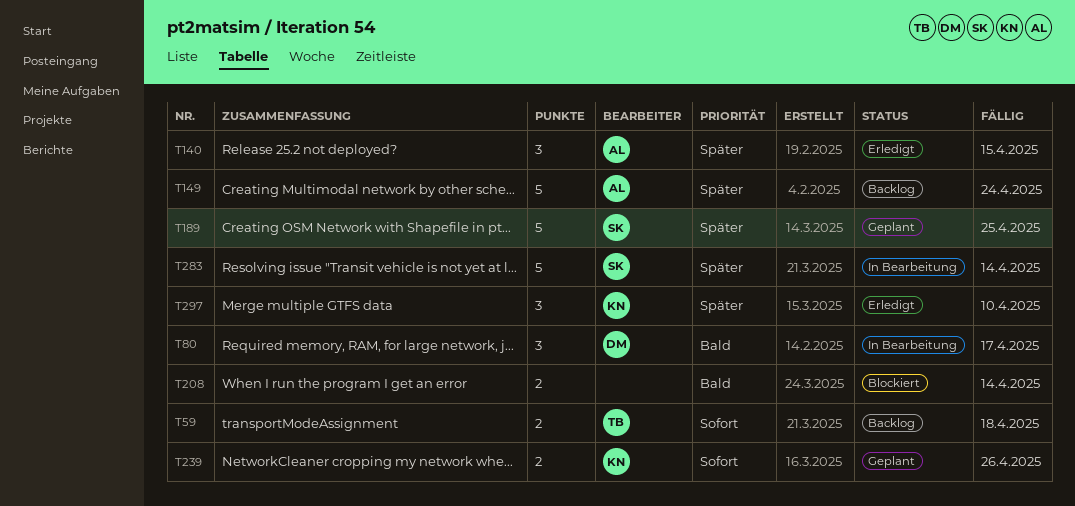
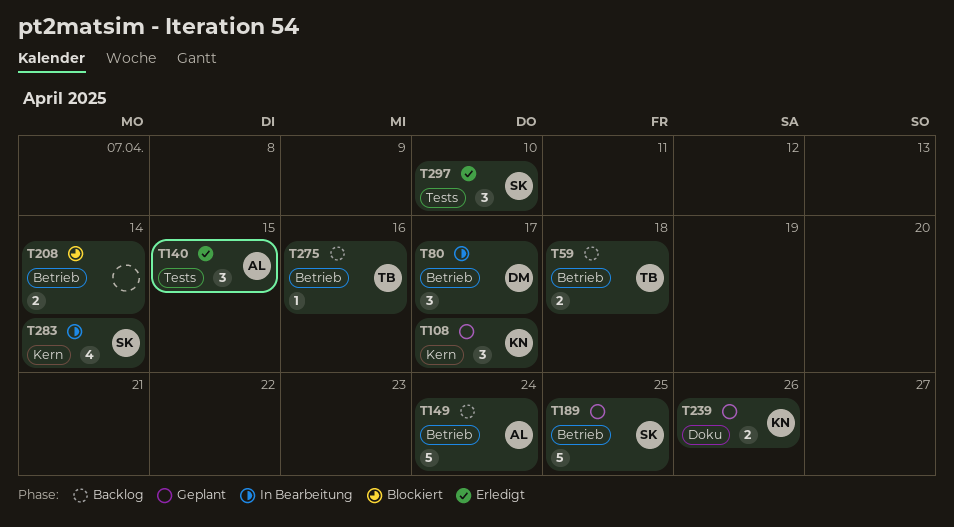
T108: none -> present
T275: none -> present
T283, estimate: 5 -> 4
T297, owner: KN -> SK

